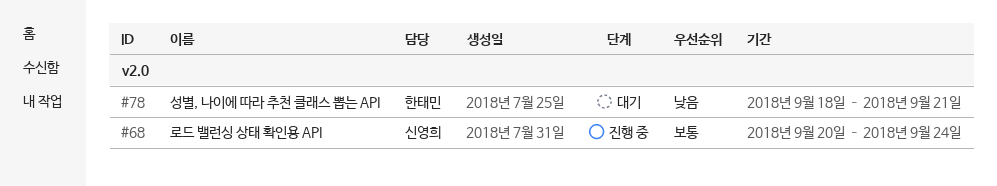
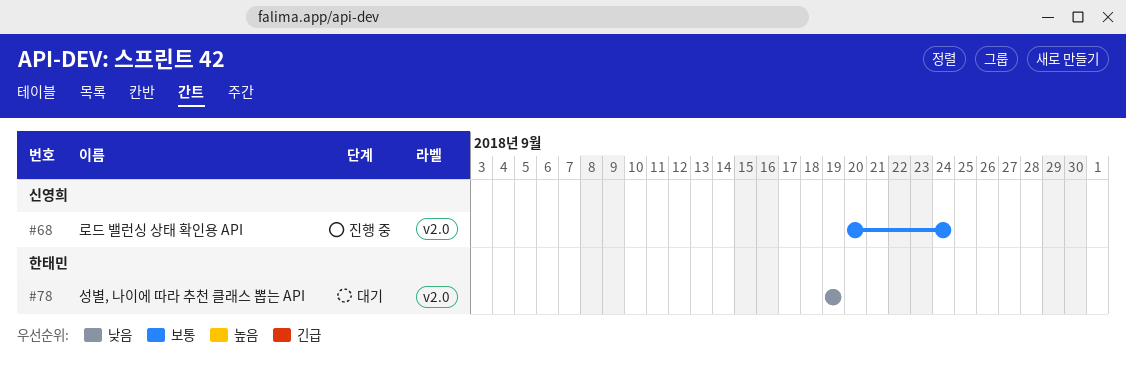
#78, start: Sep 18 -> Sep 19
#78, due: Sep 21 -> Sep 19

